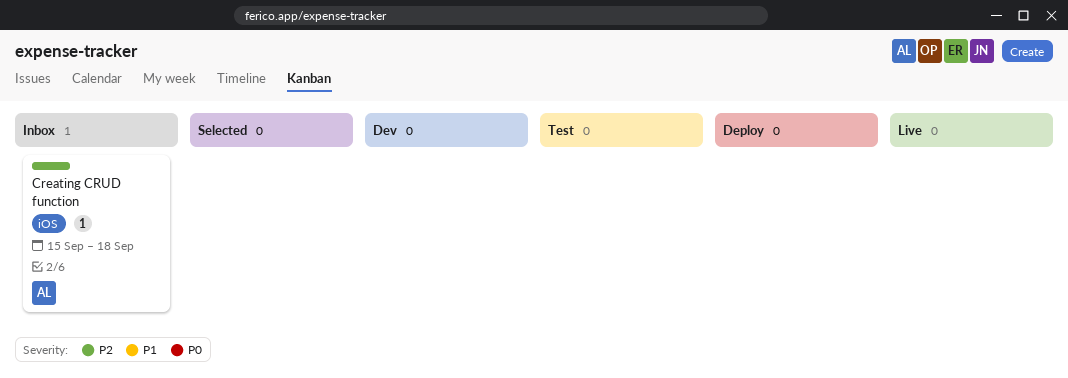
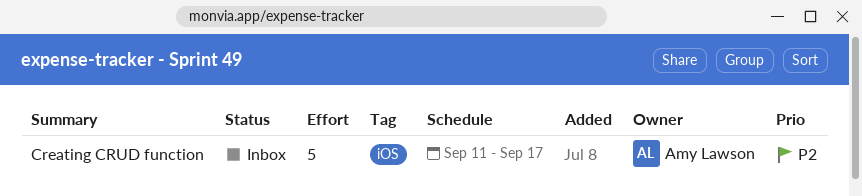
Creating CRUD function, estimate: 1 -> 5
Creating CRUD function, start: Sep 15 -> Sep 11
Creating CRUD function, due: Sep 18 -> Sep 17

